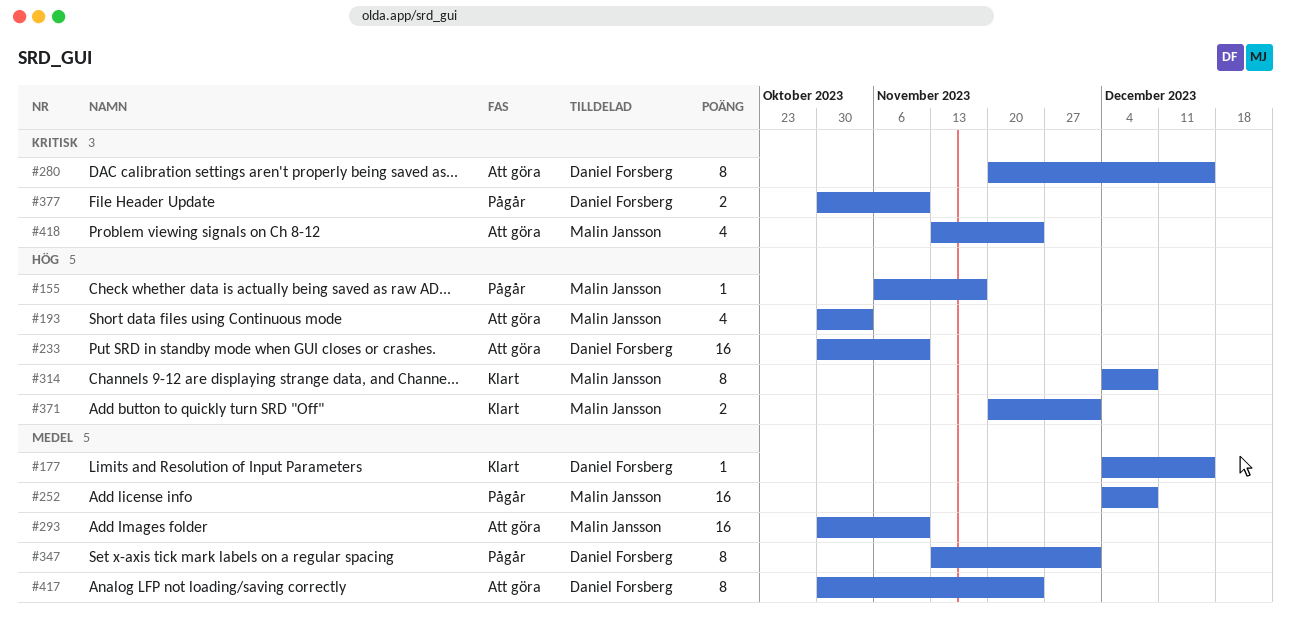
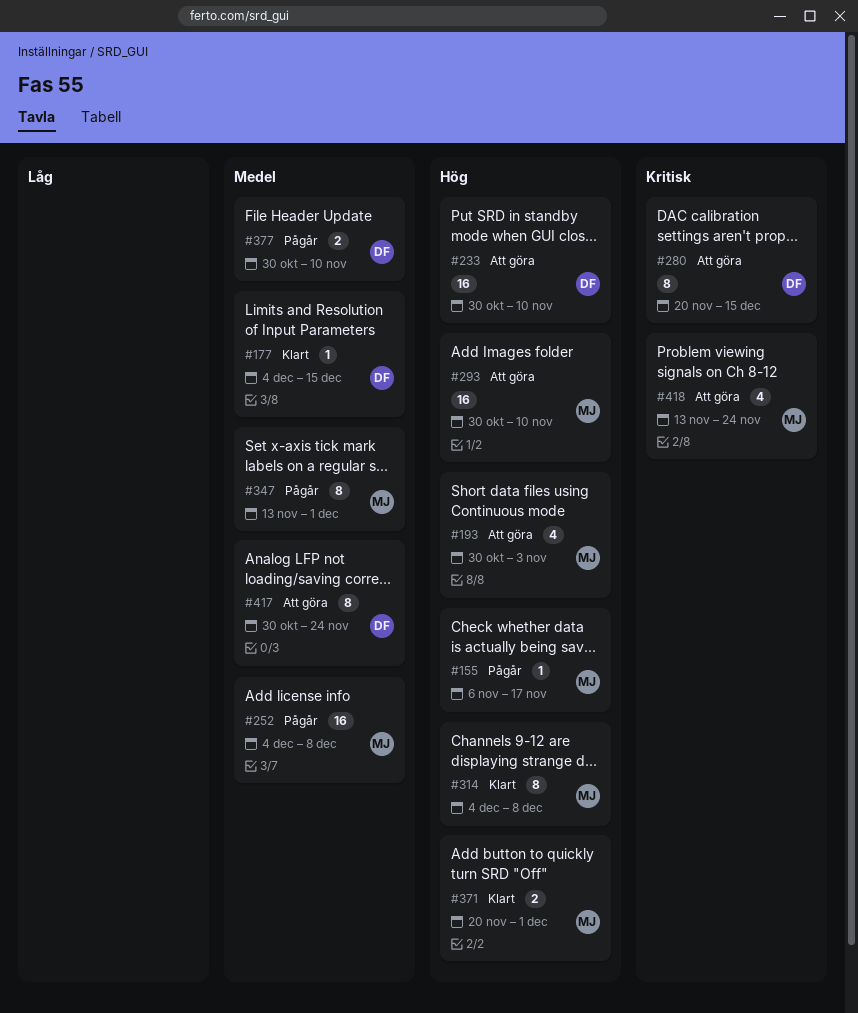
#293, priority: Medel -> Hög
#347, owner: Daniel Forsberg -> Malin Jansson
#377, priority: Kritisk -> Medel

